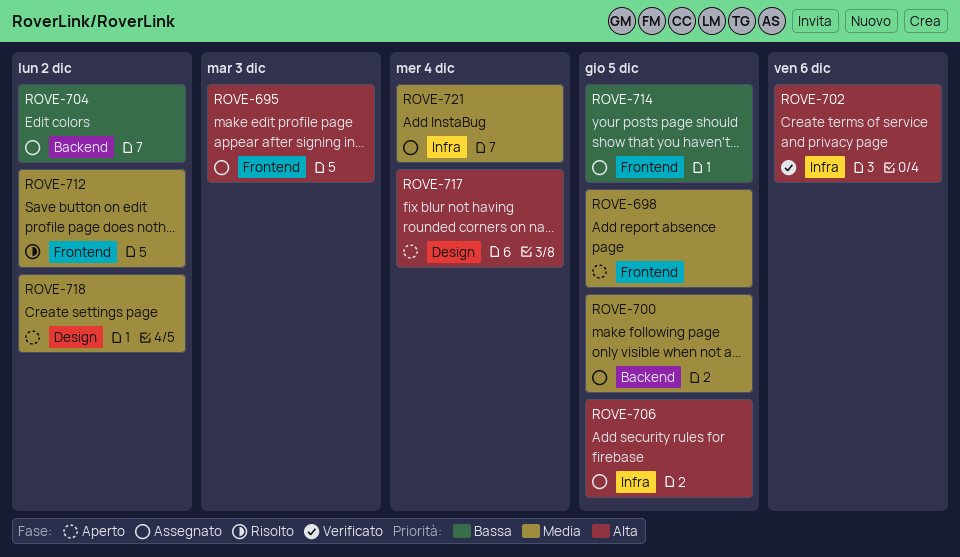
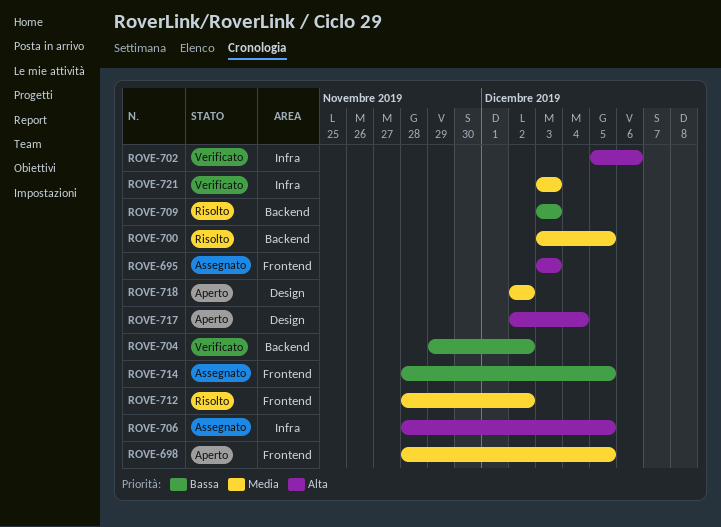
ROVE-700, status: Assegnato -> Risolto
ROVE-704, status: Assegnato -> Verificato
ROVE-709: none -> present
ROVE-721, status: Assegnato -> Verificato
ROVE-721, due: Dec 4 -> Dec 3

